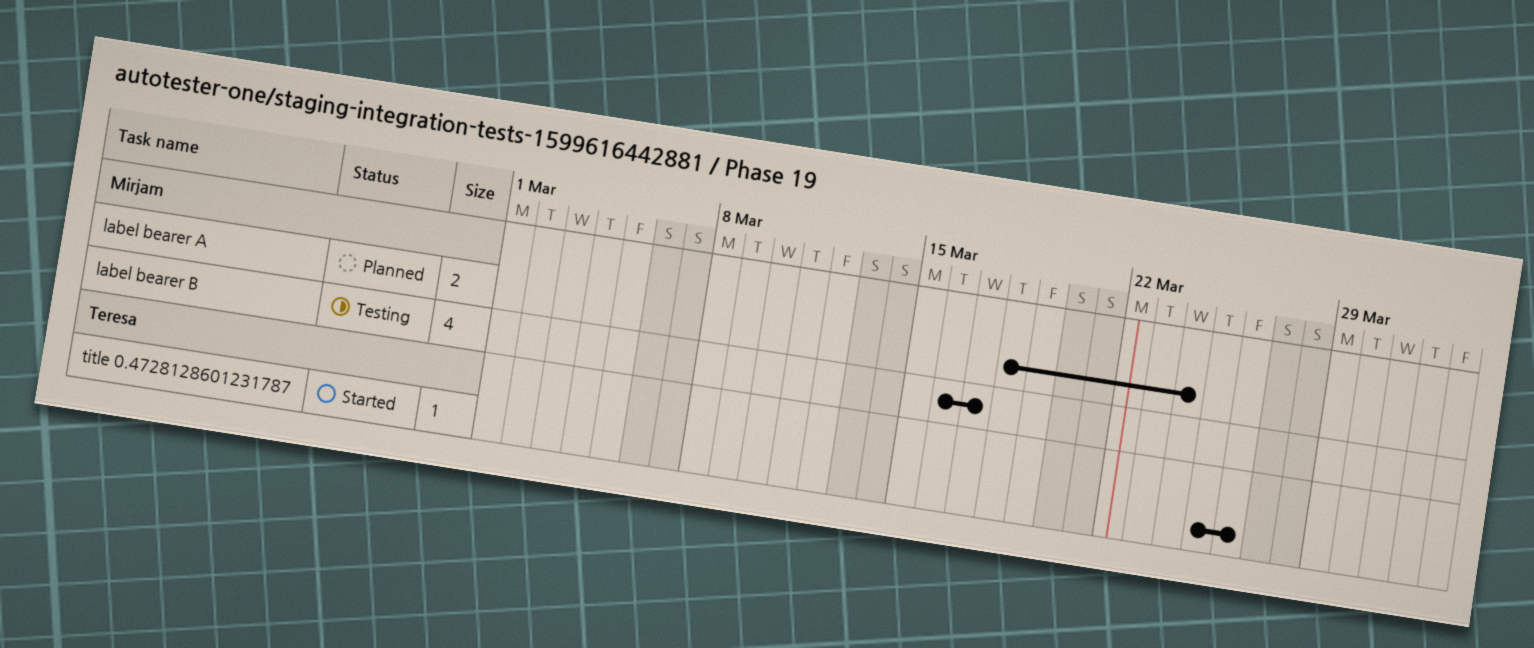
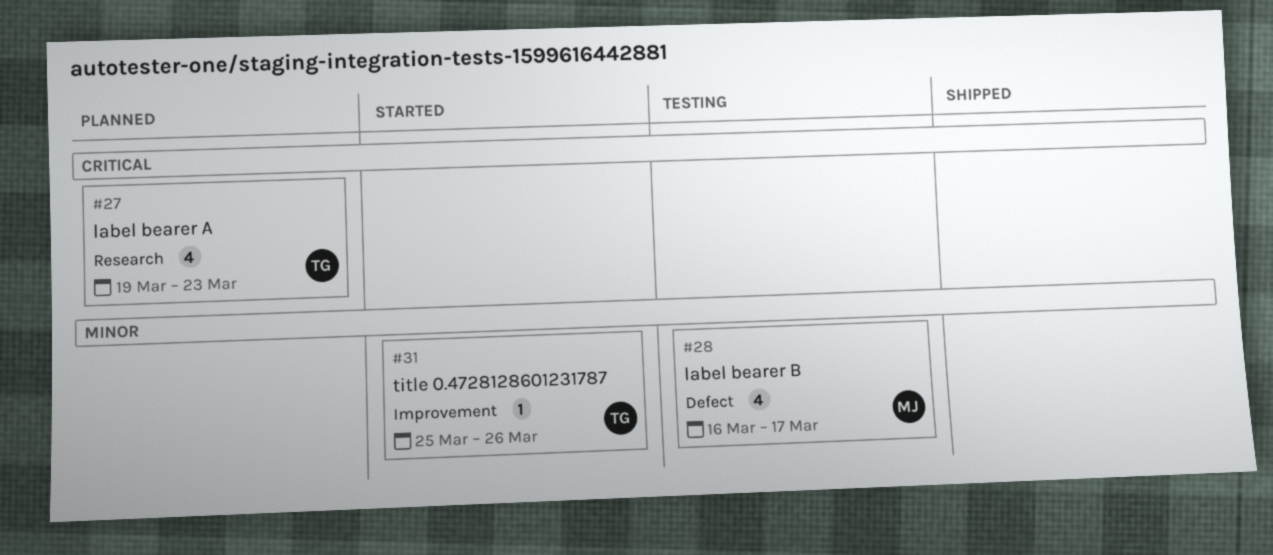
label bearer A, owner: Mirjam -> Teresa
label bearer A, estimate: 2 -> 4
label bearer A, start: Mar 18 -> Mar 19
label bearer A, due: Mar 24 -> Mar 23

